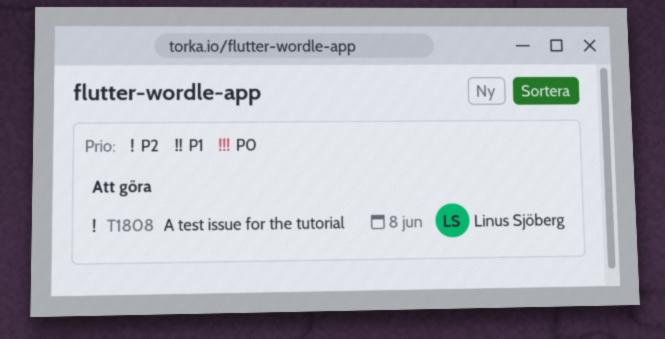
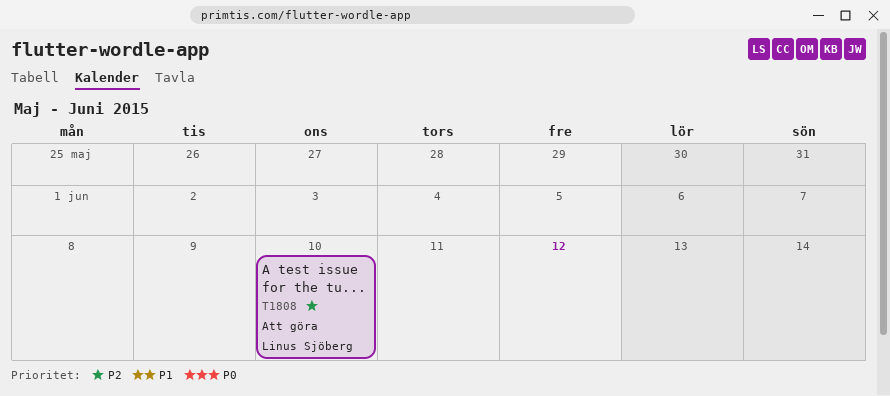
T1808, due: Jun 8 -> Jun 10

